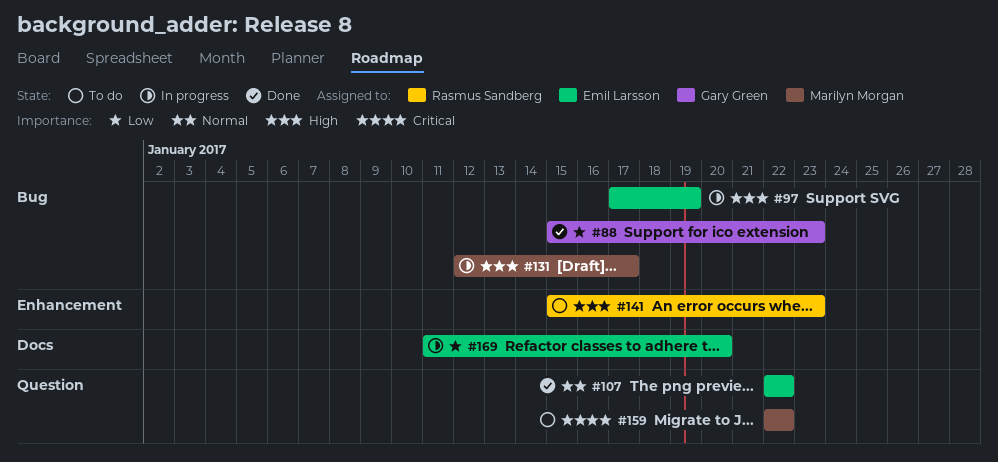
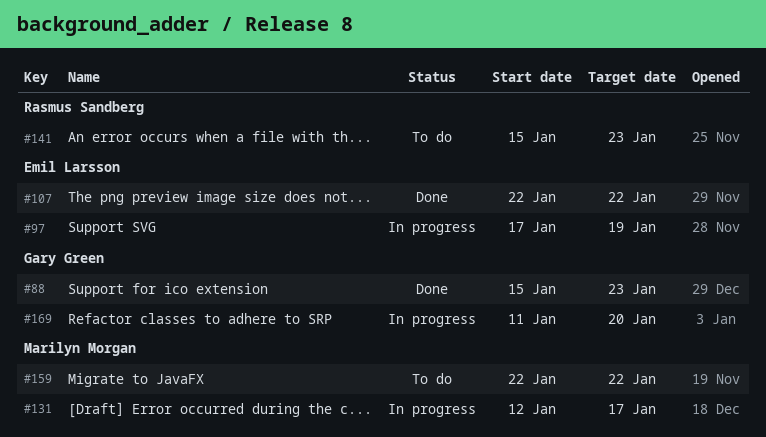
#169, owner: Emil Larsson -> Gary Green

